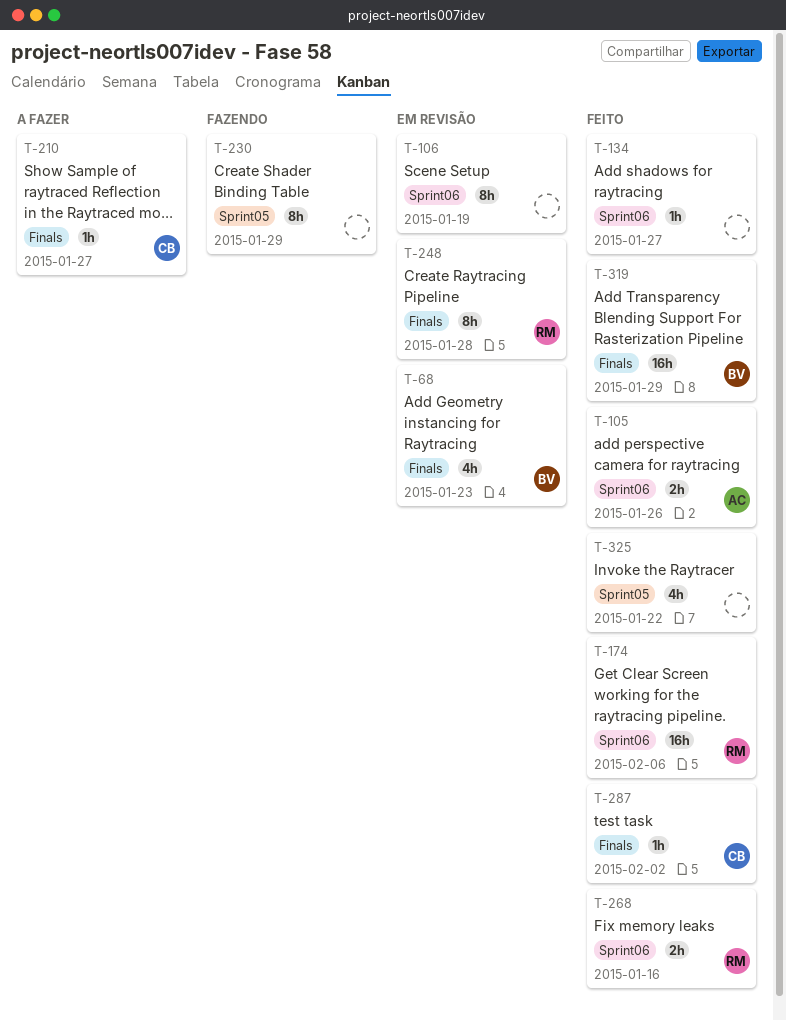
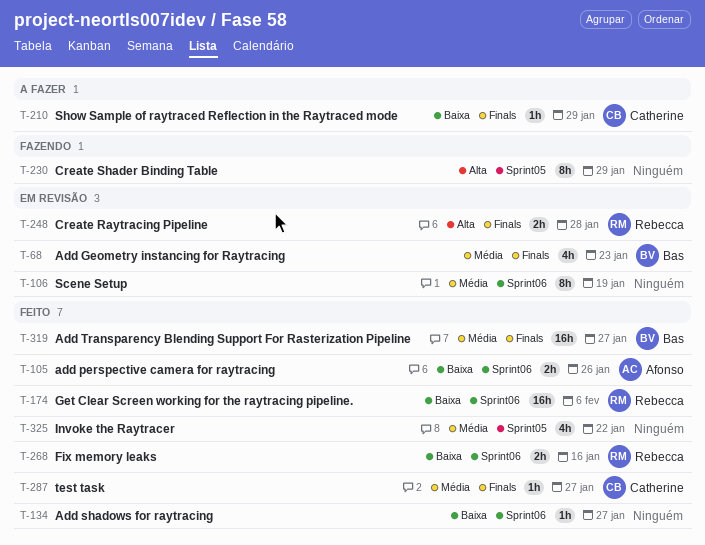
T-210, due: Jan 27 -> Jan 29
T-248, estimate: 8h -> 2h
T-287, due: Feb 2 -> Jan 27
T-319, due: Jan 29 -> Jan 27

